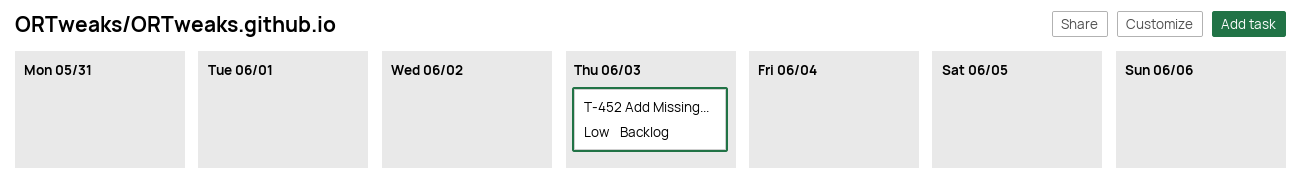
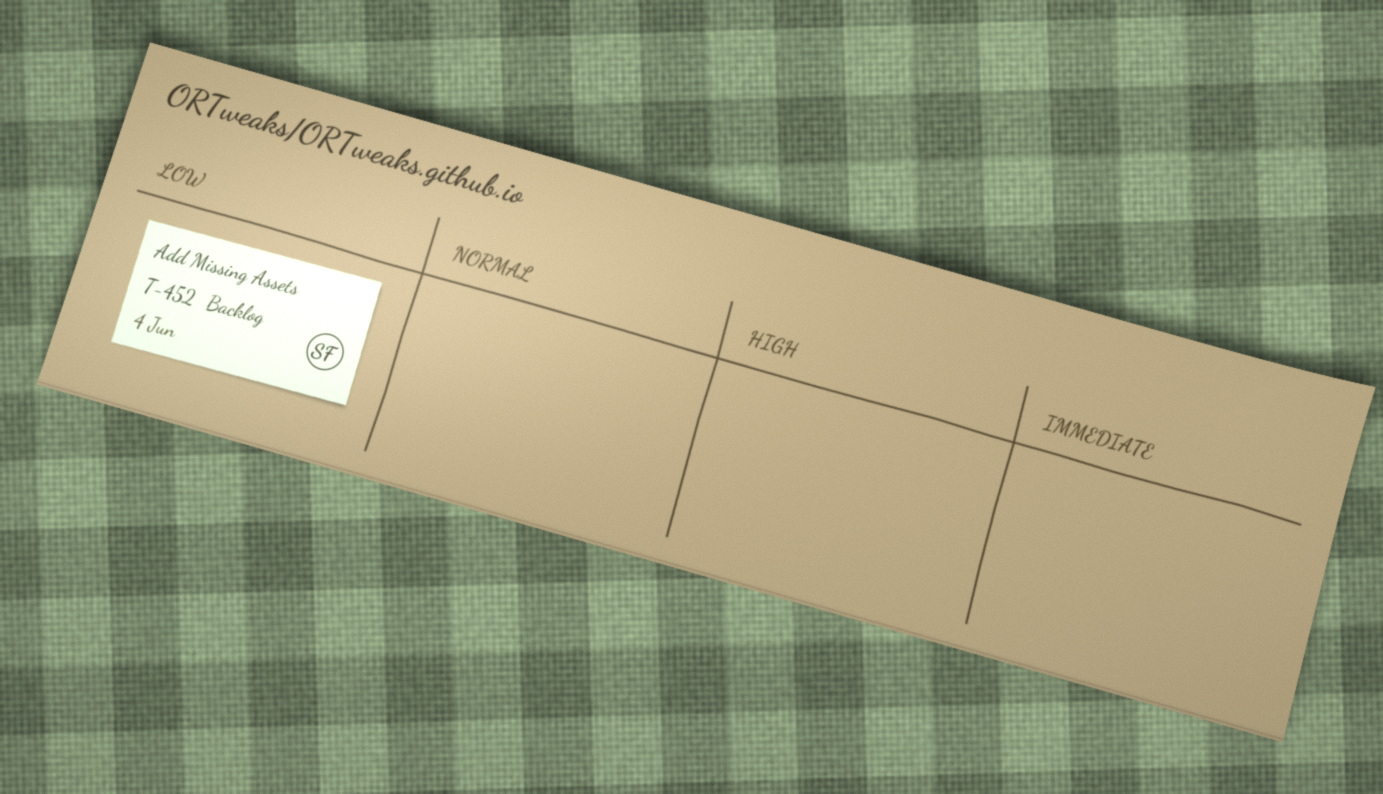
T-452, due: Jun 3 -> Jun 4

